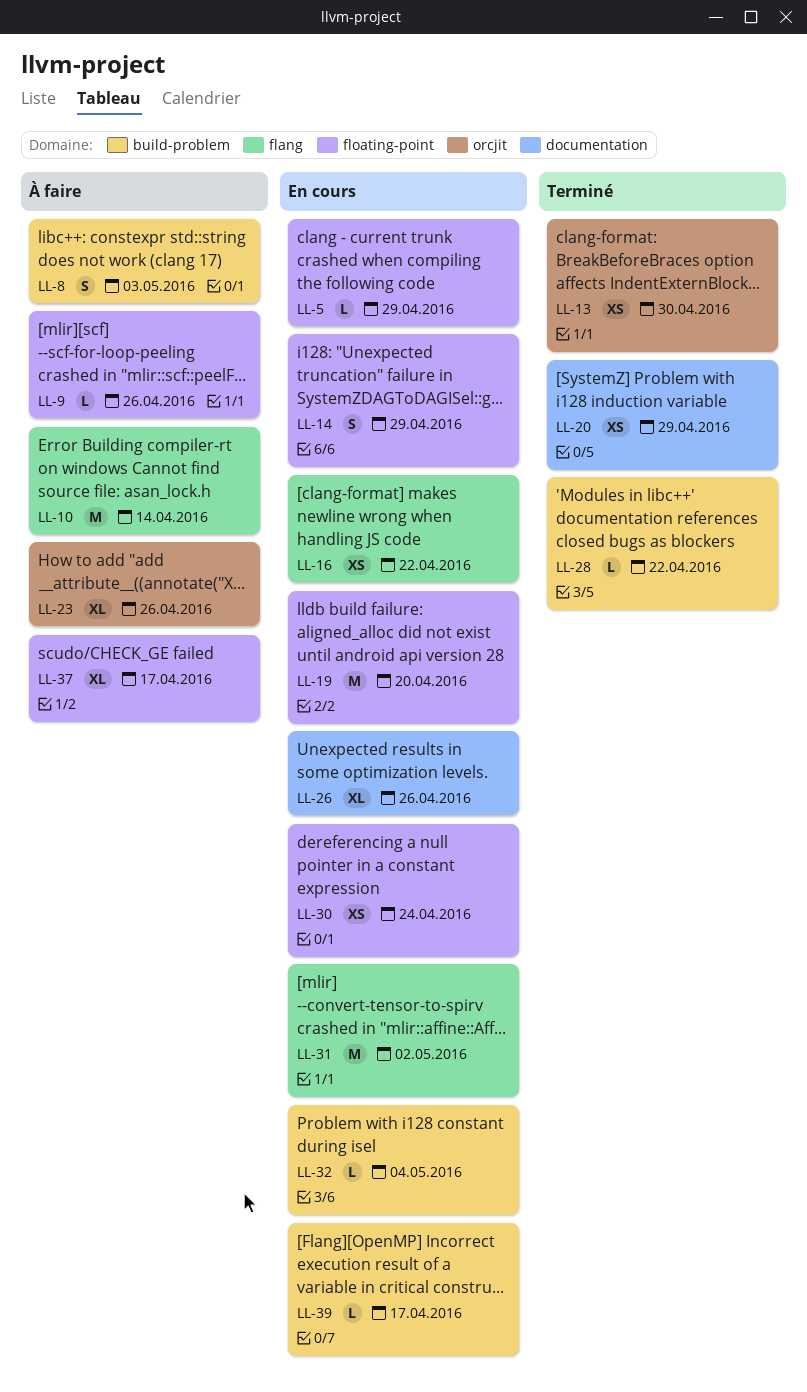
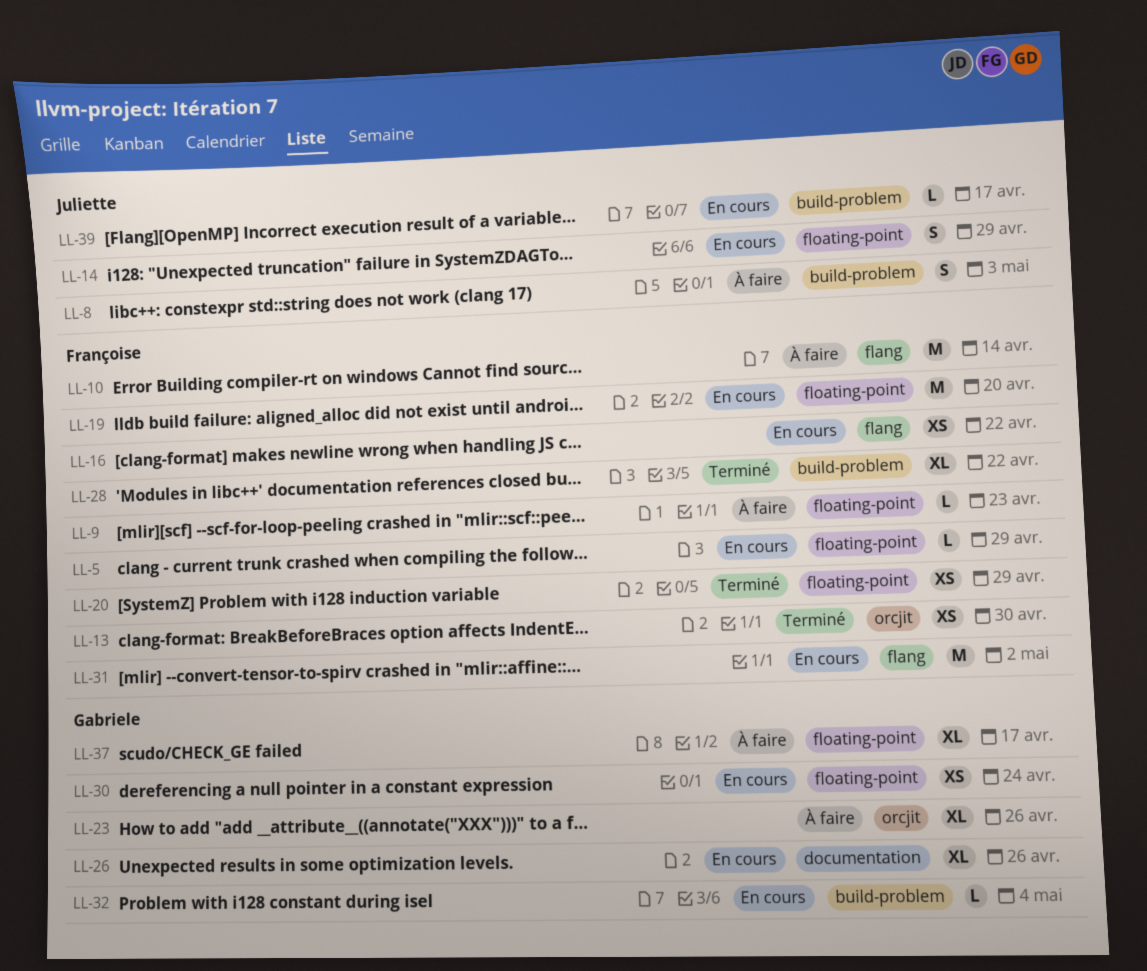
LL-9, due: Apr 26 -> Apr 23
LL-20, label: documentation -> floating-point
LL-28, estimate: L -> XL

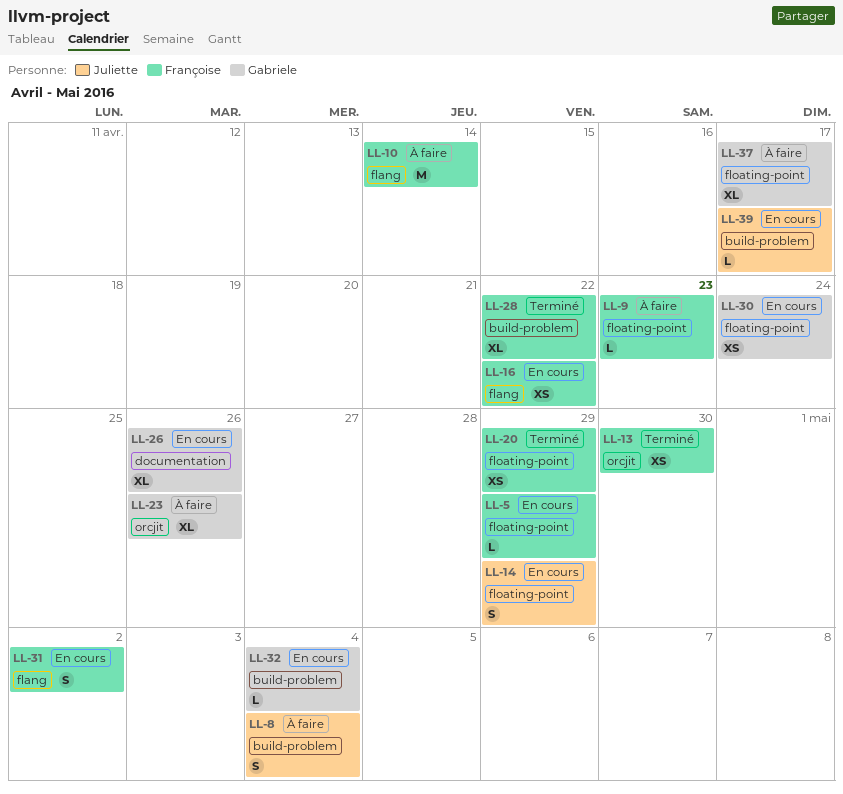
LL-8, due: May 3 -> May 4
LL-19: present -> none
LL-31, estimate: M -> S

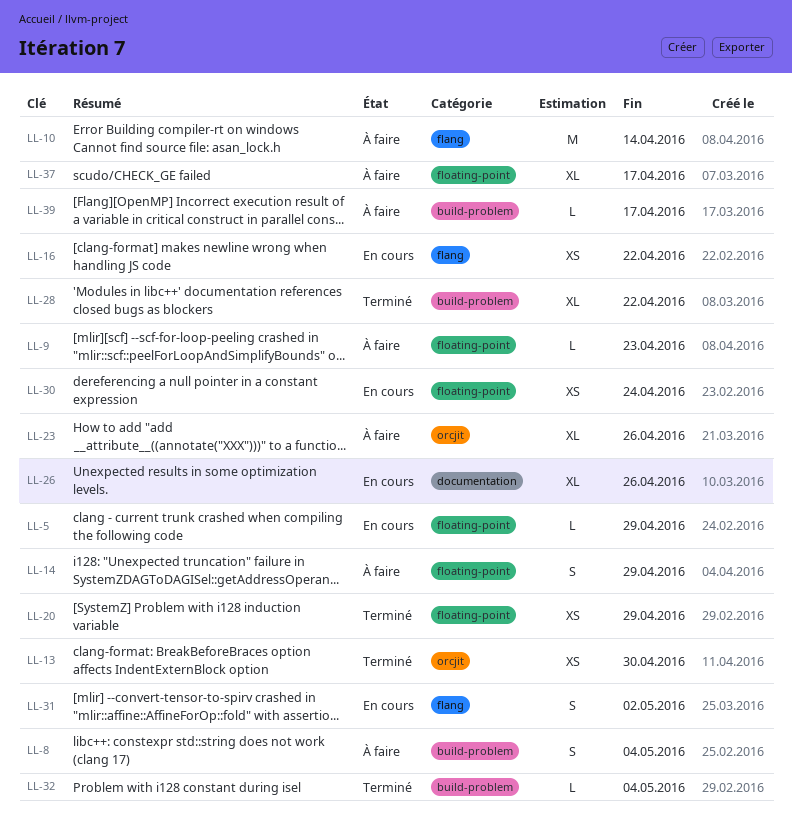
LL-14, status: En cours -> À faire
LL-32, status: En cours -> Terminé
LL-39, status: En cours -> À faire

